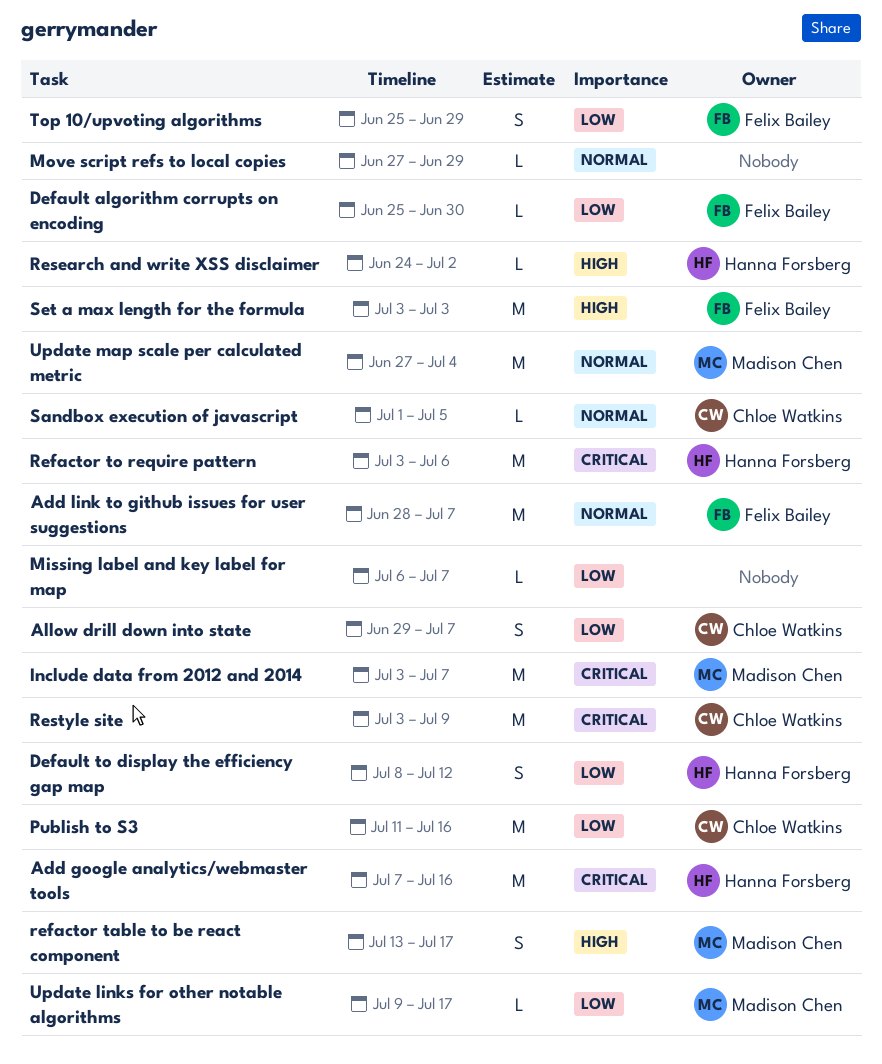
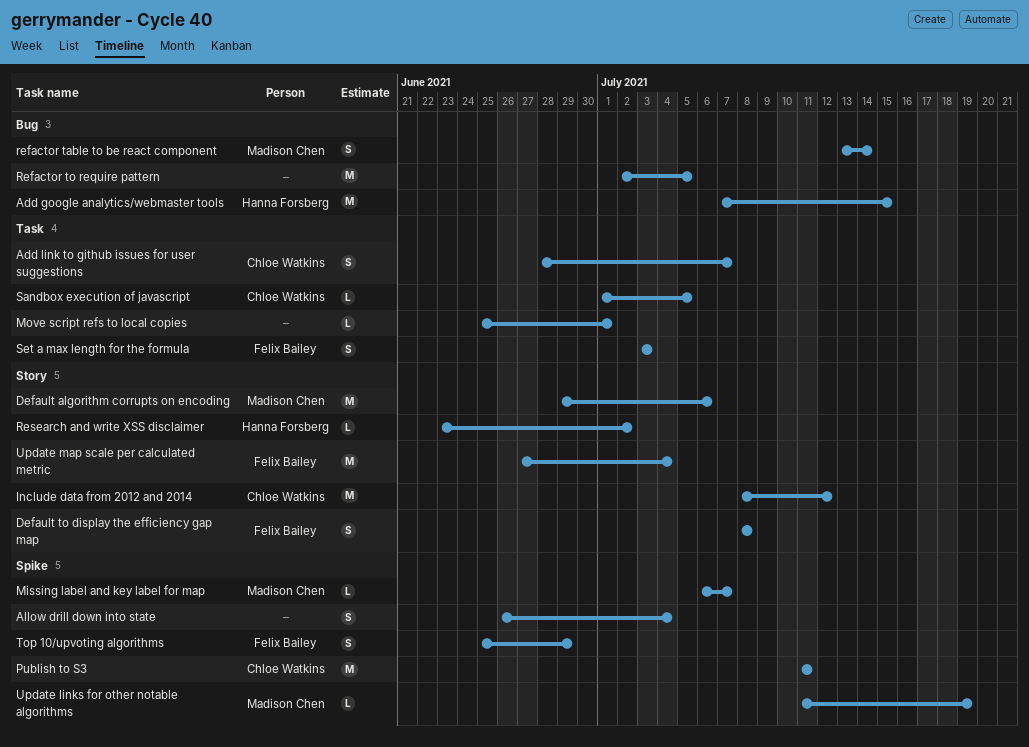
Add google analytics/webmaster tools, due: Jul 16 -> Jul 15
Add link to github issues for user suggestions, owner: Felix Bailey -> Chloe Watkins
Add link to github issues for user suggestions, estimate: M -> S
Allow drill down into state, owner: Chloe Watkins -> none
Allow drill down into state, start: Jun 29 -> Jun 26
Allow drill down into state, due: Jul 7 -> Jul 4
Default algorithm corrupts on encoding, owner: Felix Bailey -> Madison Chen
Default algorithm corrupts on encoding, estimate: L -> M
Default algorithm corrupts on encoding, start: Jun 25 -> Jun 29
Default algorithm corrupts on encoding, due: Jun 30 -> Jul 6
Default to display the efficiency gap map, owner: Hanna Forsberg -> Felix Bailey
Default to display the efficiency gap map, due: Jul 12 -> Jul 8
Include data from 2012 and 2014, owner: Madison Chen -> Chloe Watkins
Include data from 2012 and 2014, start: Jul 3 -> Jul 8
Include data from 2012 and 2014, due: Jul 7 -> Jul 12
Missing label and key label for map, owner: none -> Madison Chen
Move script refs to local copies, start: Jun 27 -> Jun 25
Move script refs to local copies, due: Jun 29 -> Jul 1
Publish to S3, due: Jul 16 -> Jul 11
refactor table to be react component, due: Jul 17 -> Jul 14
Refactor to require pattern, owner: Hanna Forsberg -> none
Refactor to require pattern, start: Jul 3 -> Jul 2
Refactor to require pattern, due: Jul 6 -> Jul 5
Research and write XSS disclaimer, start: Jun 24 -> Jun 23
Restyle site: present -> none
Set a max length for the formula, estimate: M -> S
Update links for other notable algorithms, start: Jul 9 -> Jul 11
Update links for other notable algorithms, due: Jul 17 -> Jul 19
Update map scale per calculated metric, owner: Madison Chen -> Felix Bailey

